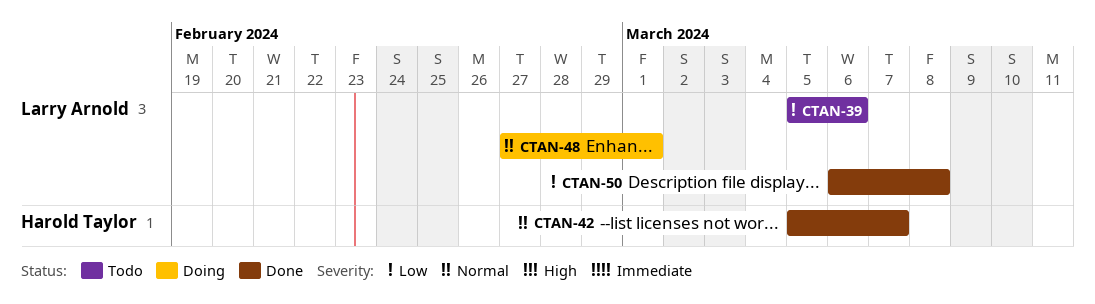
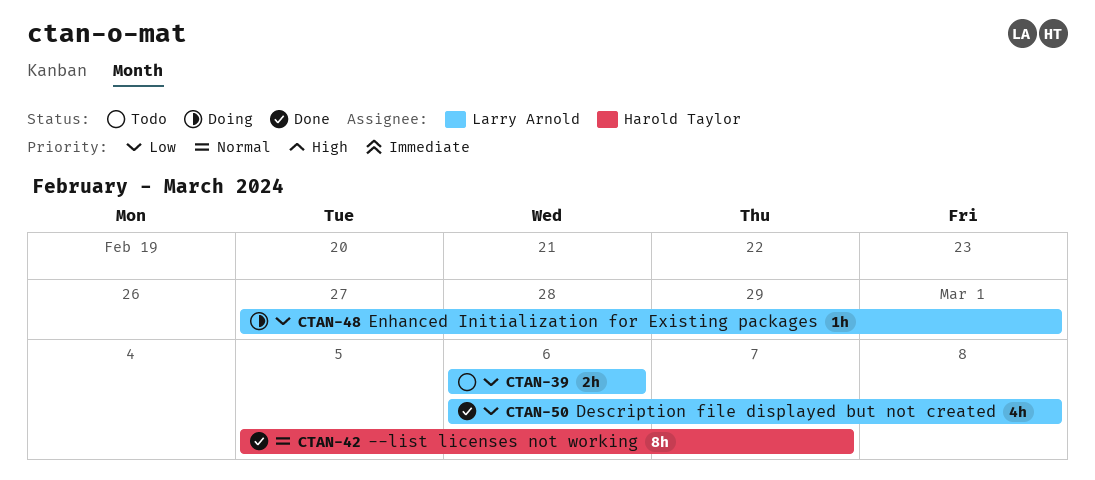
CTAN-39, start: Mar 5 -> Mar 6
CTAN-48, priority: Normal -> Low

